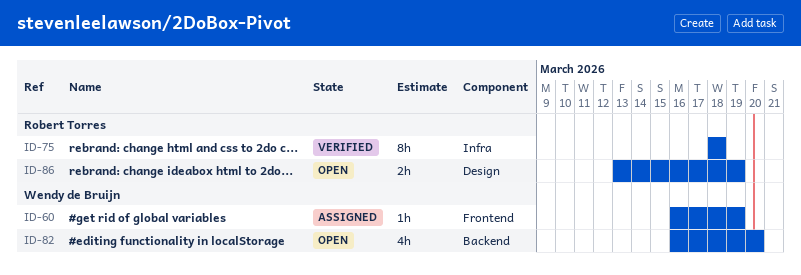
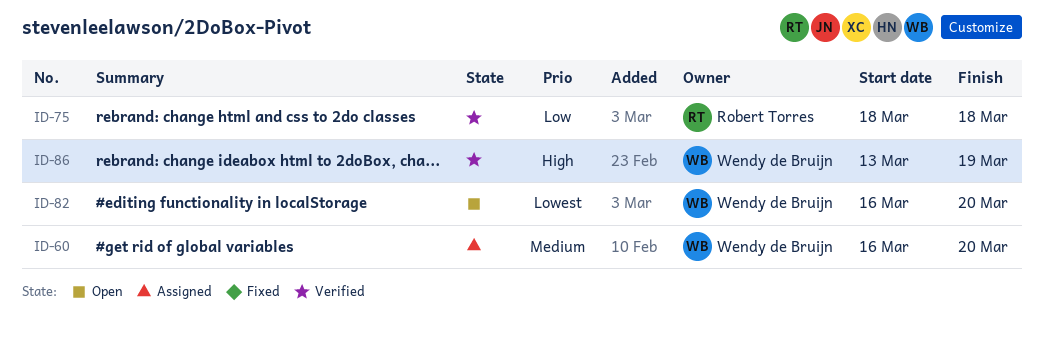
ID-60, due: Mar 19 -> Mar 20
ID-86, status: Open -> Verified
ID-86, owner: Robert Torres -> Wendy de Bruijn

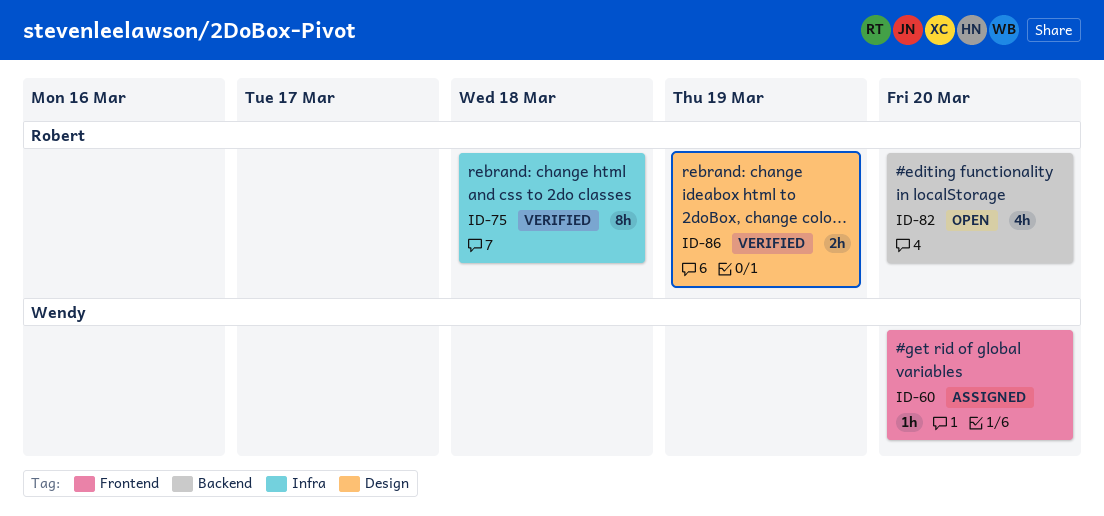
ID-82, owner: Wendy de Bruijn -> Robert Torres
ID-86, owner: Wendy de Bruijn -> Robert Torres

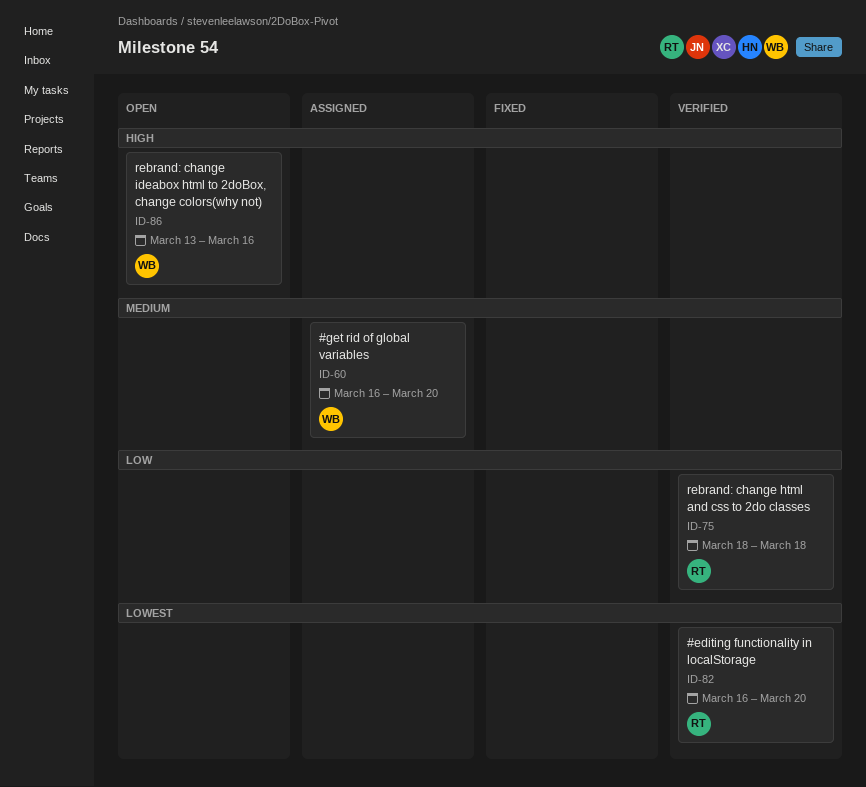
ID-82, status: Open -> Verified
ID-86, status: Verified -> Open
ID-86, owner: Robert -> Wendy
ID-86, due: Mar 19 -> Mar 16

